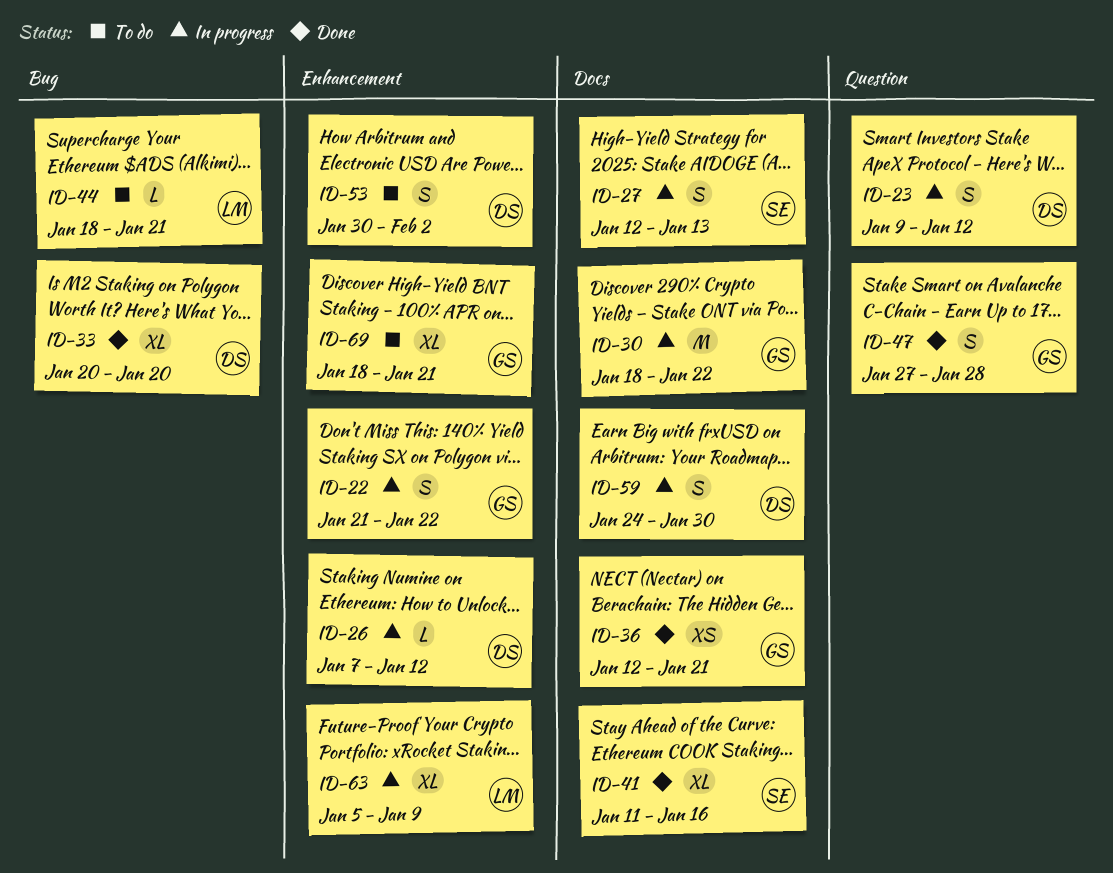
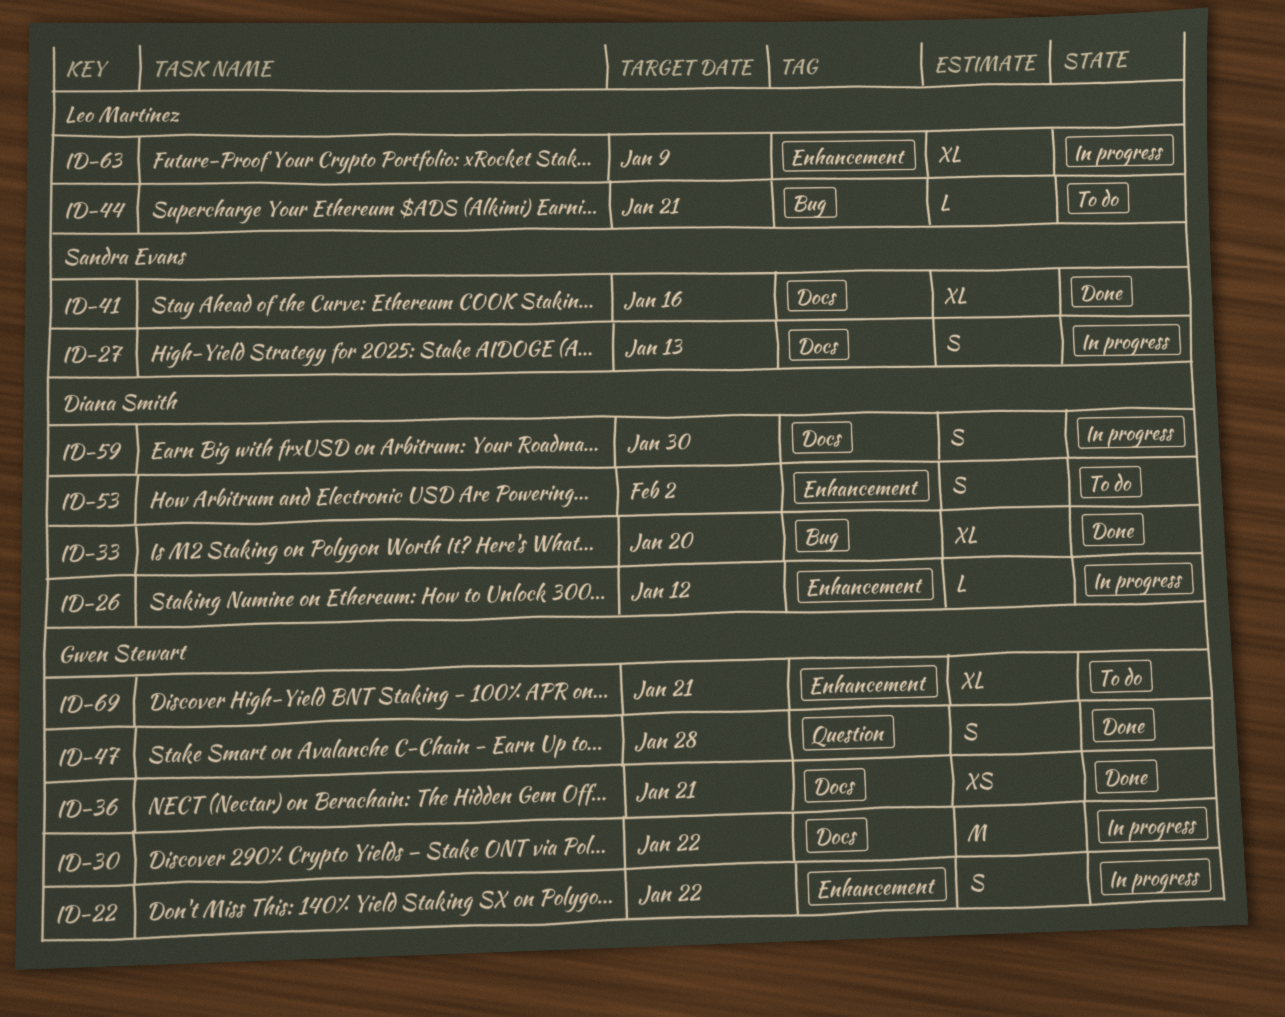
ID-23: present -> none

